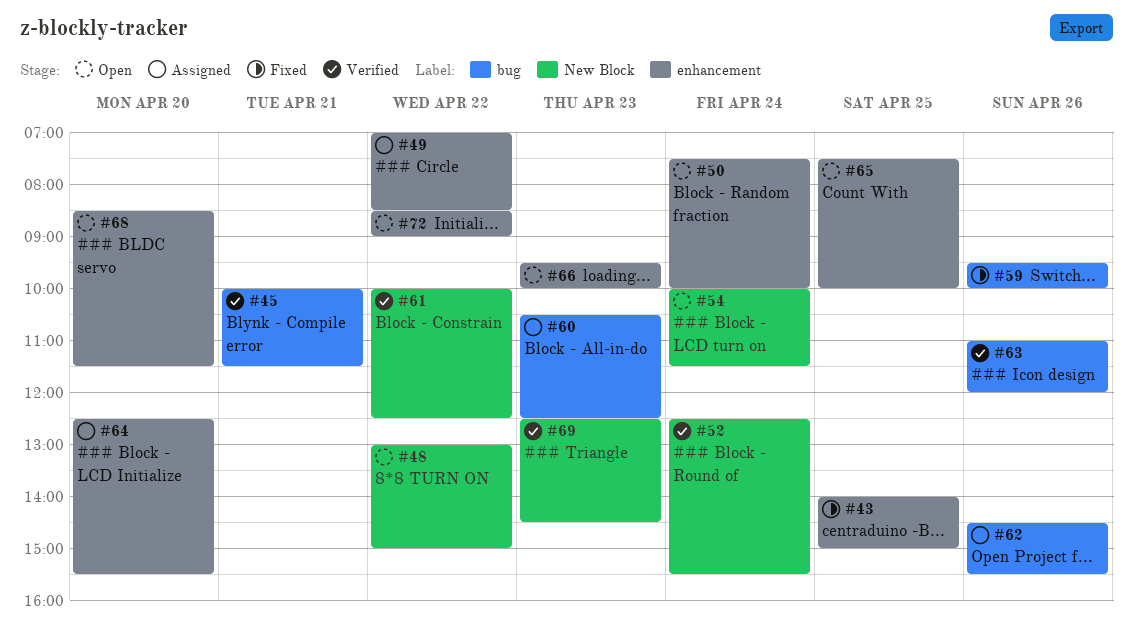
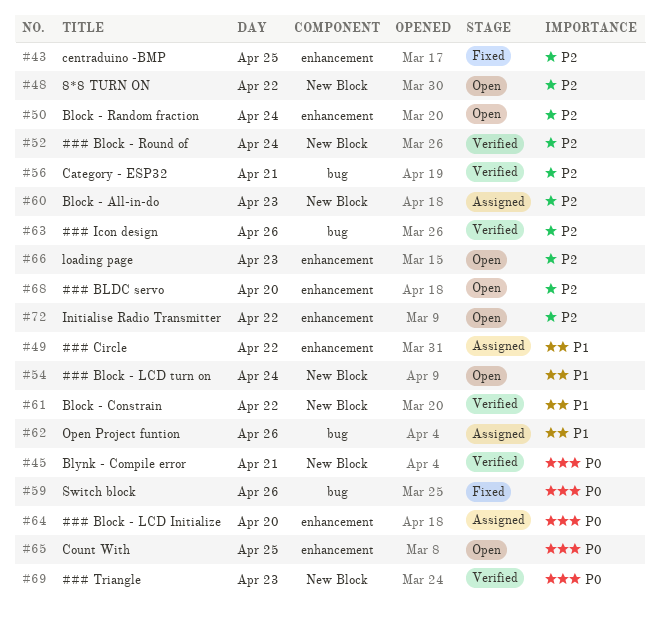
#45, label: bug -> New Block
#56: none -> present
#60, label: bug -> New Block

